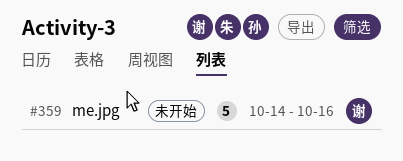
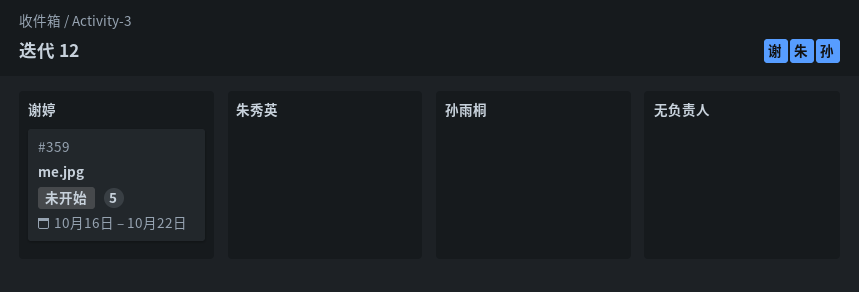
#359, start: Oct 14 -> Oct 16
#359, due: Oct 16 -> Oct 22

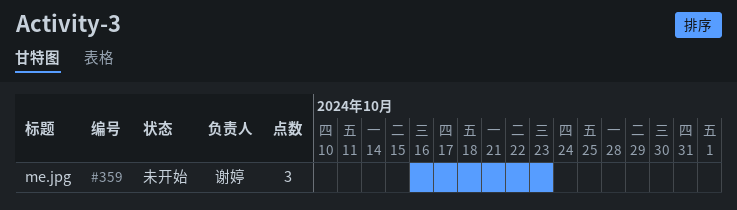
#359, estimate: 5 -> 3
#359, due: Oct 22 -> Oct 23

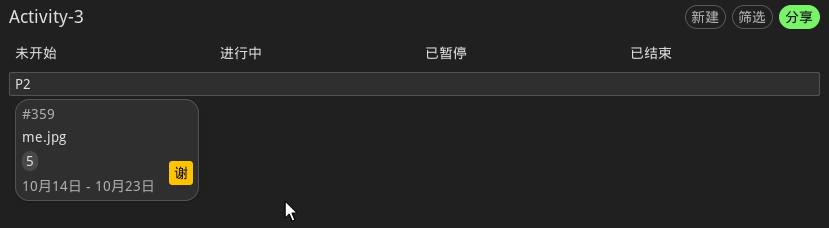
#359, estimate: 3 -> 5
#359, start: Oct 16 -> Oct 14

